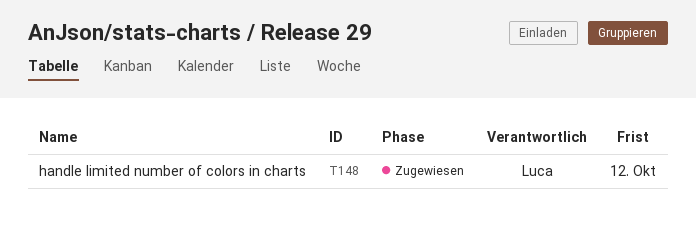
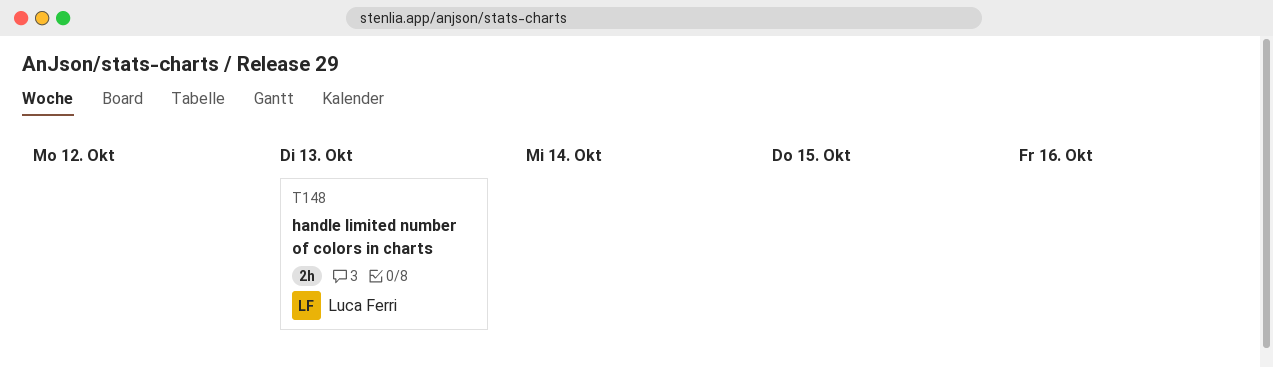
T148, due: Oct 12 -> Oct 13

